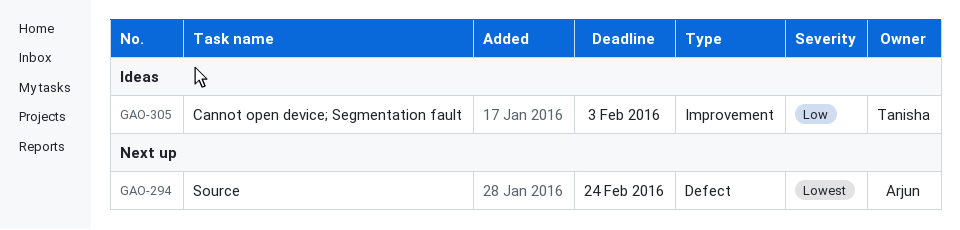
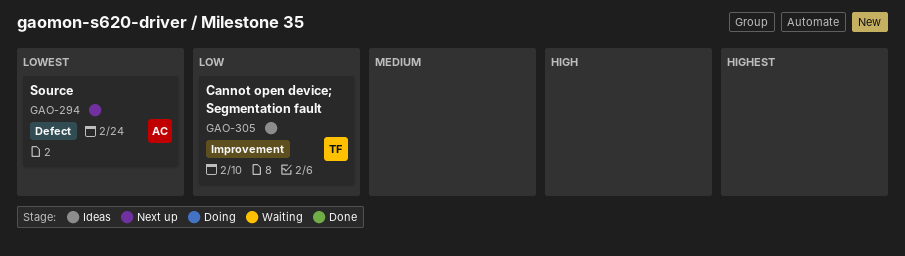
GAO-305, due: Feb 3 -> Feb 10

